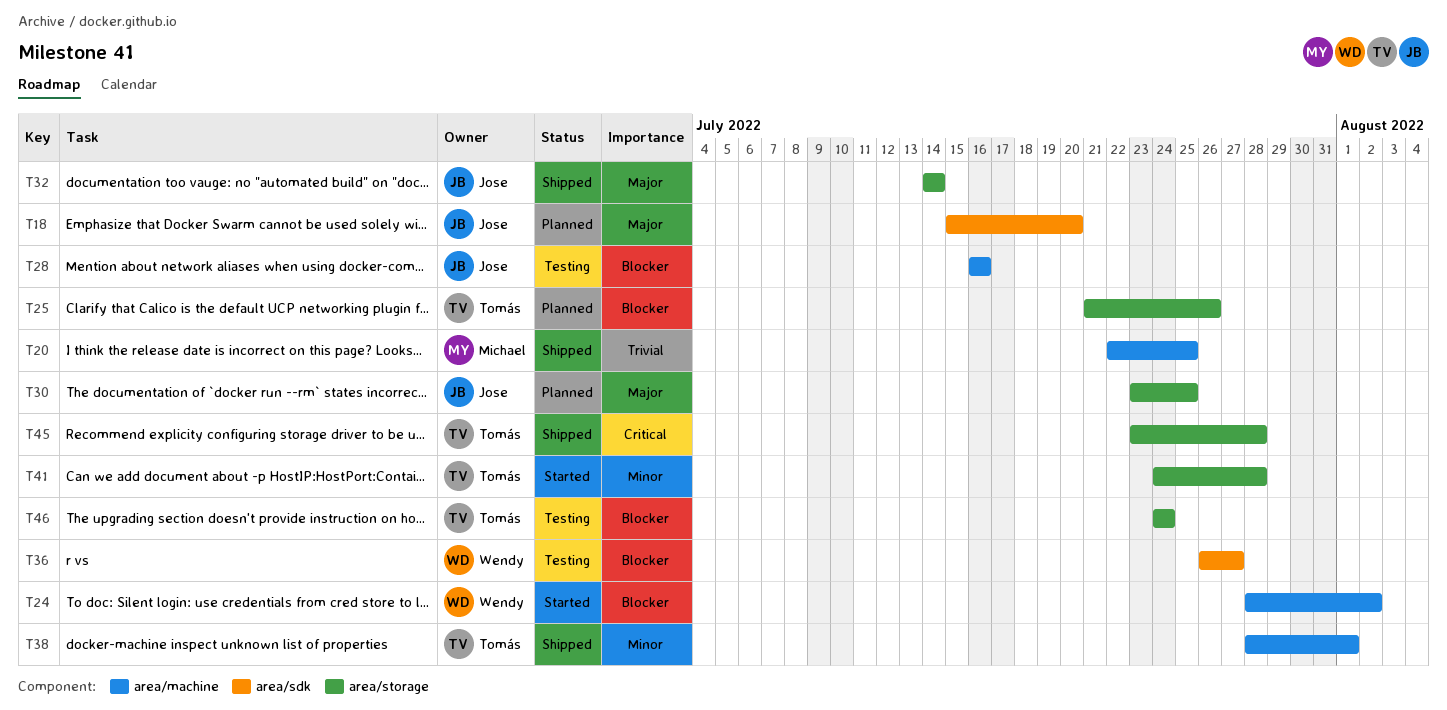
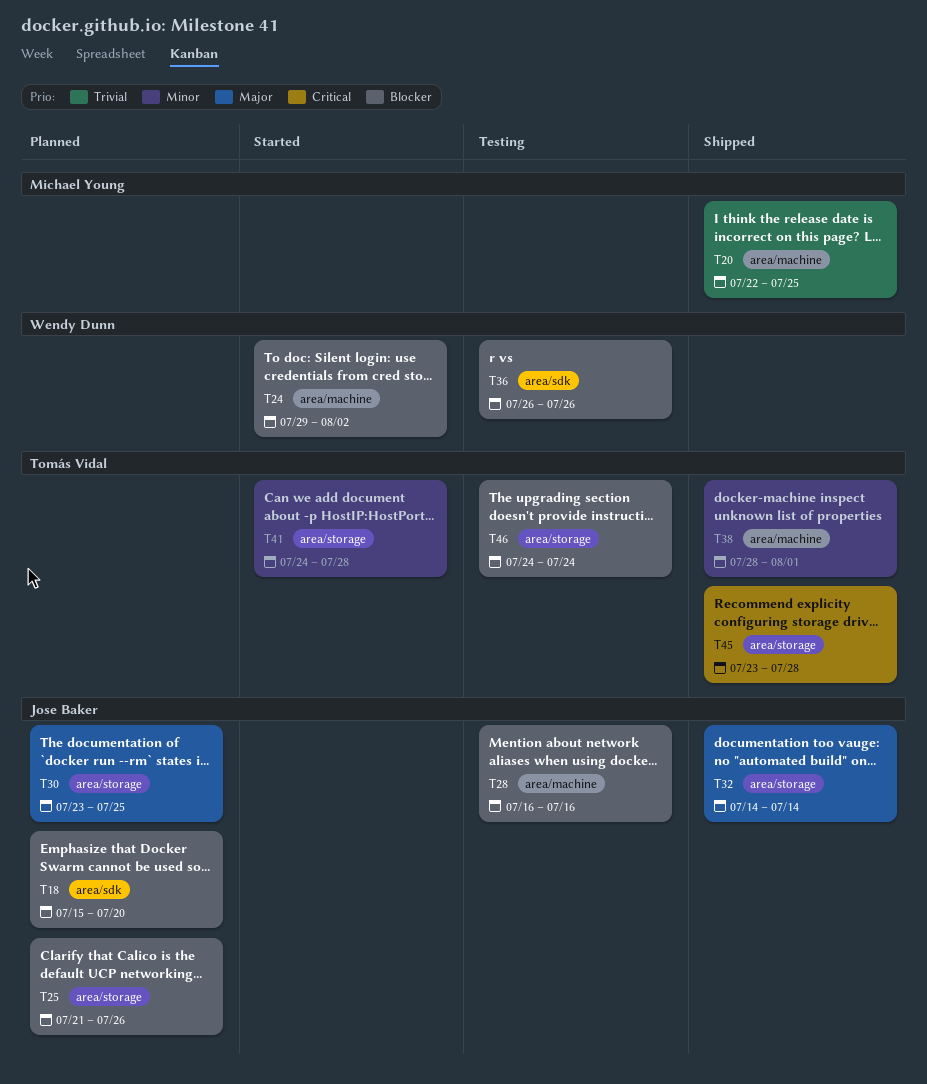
T18, priority: Major -> Blocker
T24, start: Jul 28 -> Jul 29
T25, owner: Tomás Vidal -> Jose Baker
T36, due: Jul 27 -> Jul 26

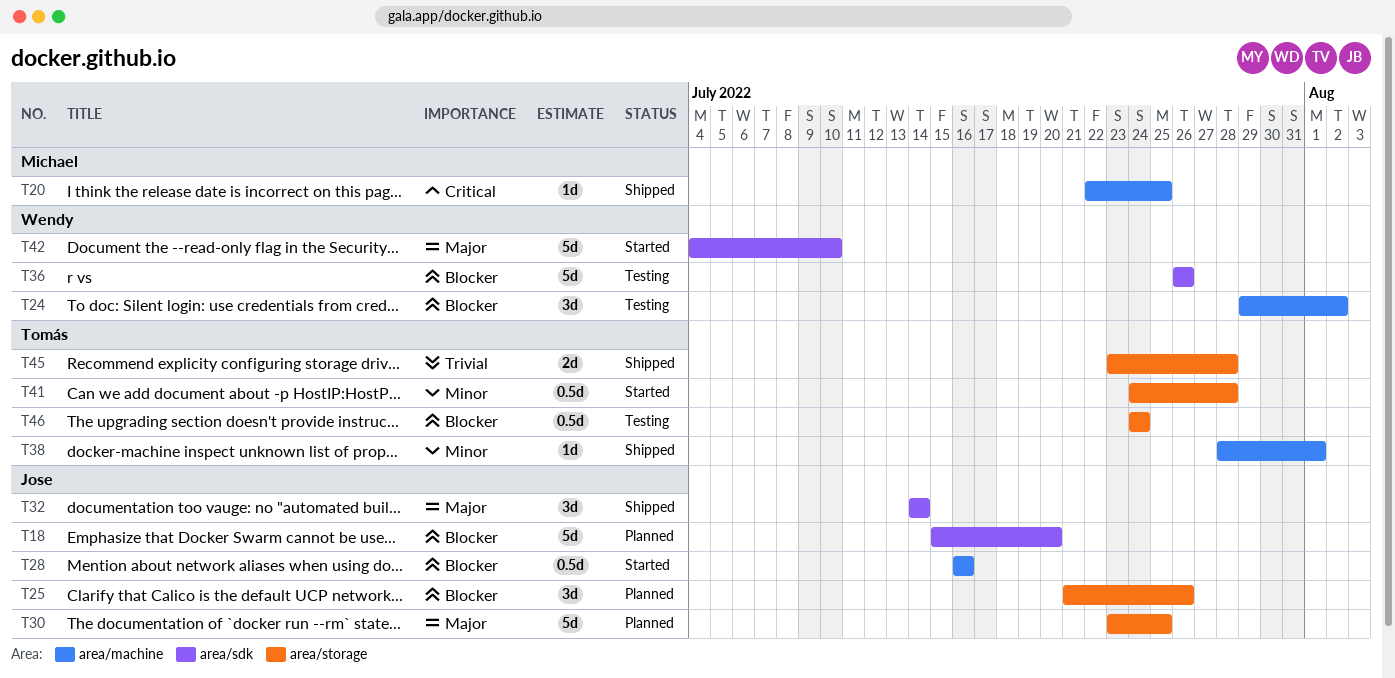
T20, priority: Trivial -> Critical
T24, status: Started -> Testing
T28, status: Testing -> Started
T32, label: area/storage -> area/sdk
T42: none -> present
T45, priority: Critical -> Trivial

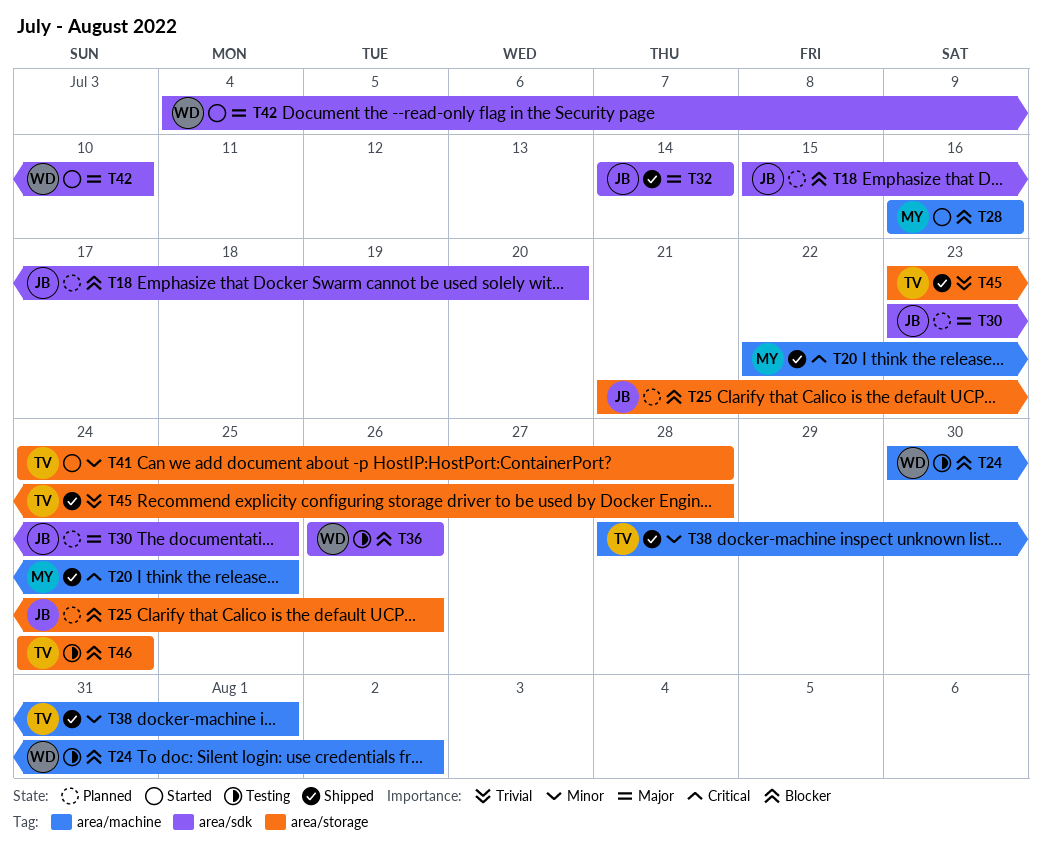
T24, start: Jul 29 -> Jul 30
T28, owner: Jose -> Michael
T30, label: area/storage -> area/sdk

